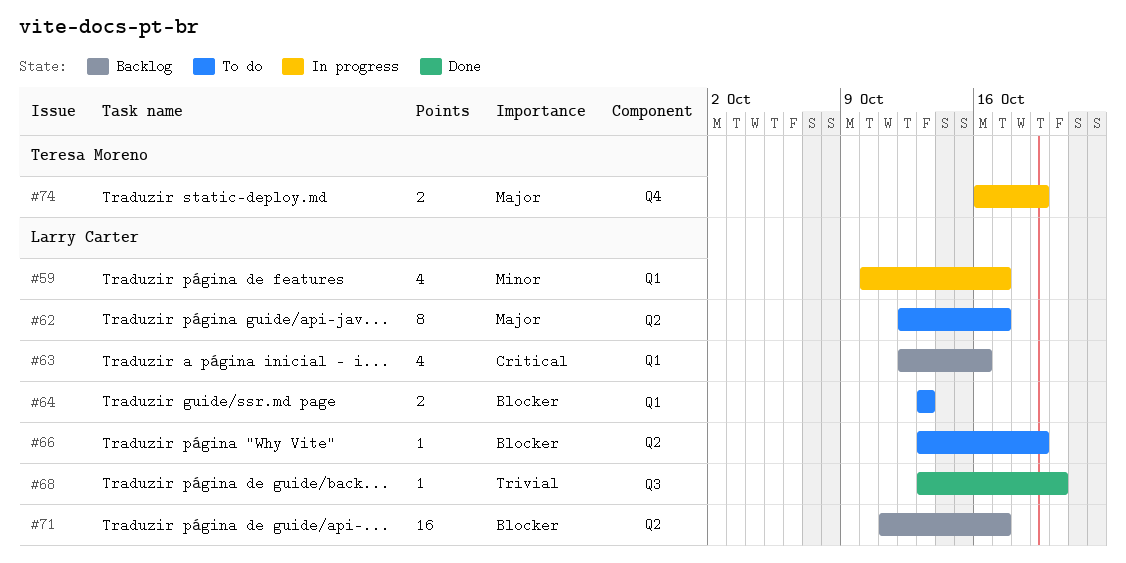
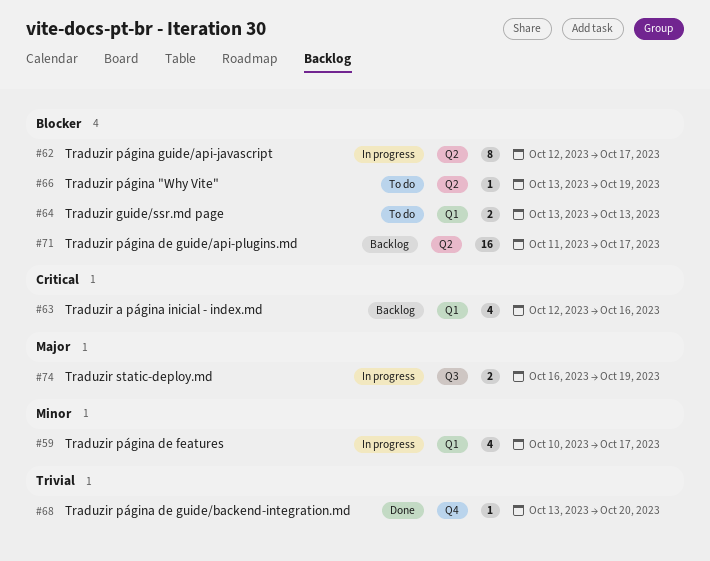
#62, status: To do -> In progress
#62, priority: Major -> Blocker
#68, label: Q3 -> Q4
#74, label: Q4 -> Q3

